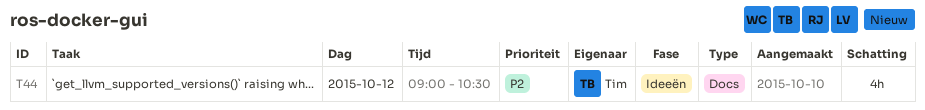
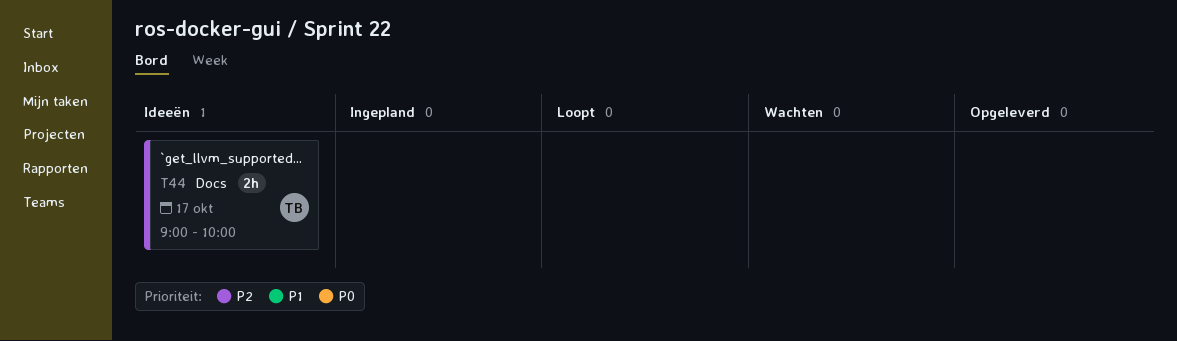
T44, estimate: 4h -> 2h
T44, day: Oct 12 -> Oct 17
T44, ends: 10:30 -> 10:00

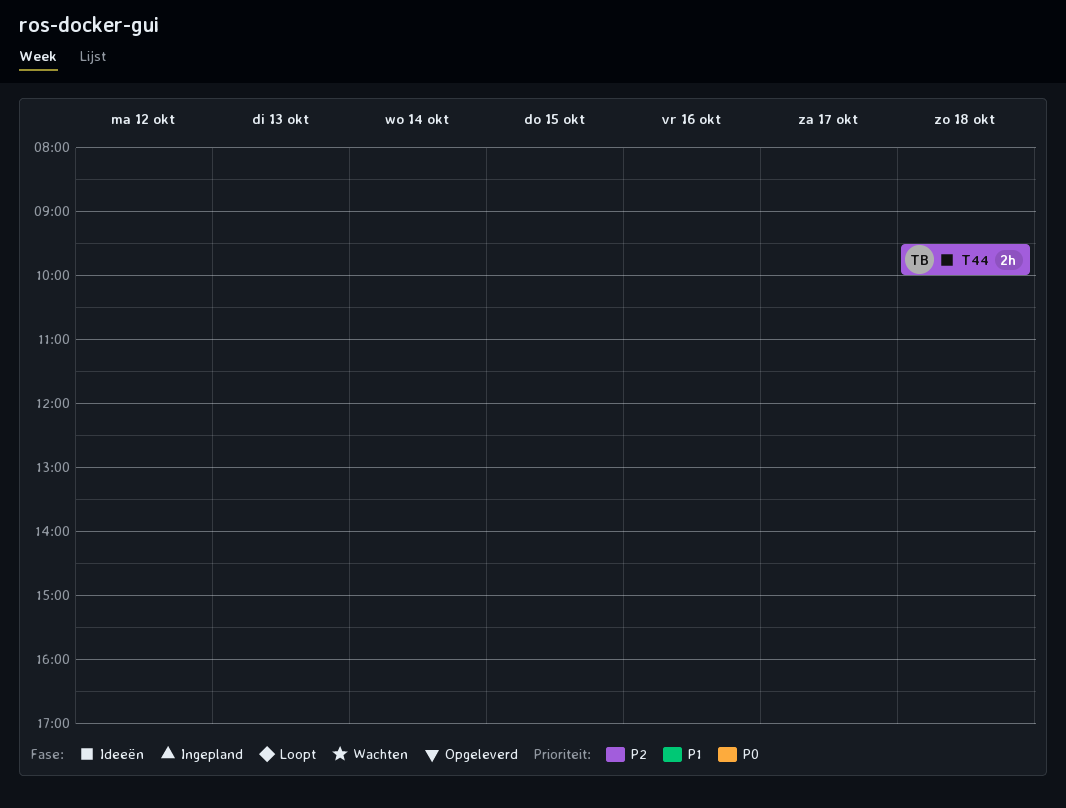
T44, day: Oct 17 -> Oct 18
T44, begins: 09:00 -> 09:30

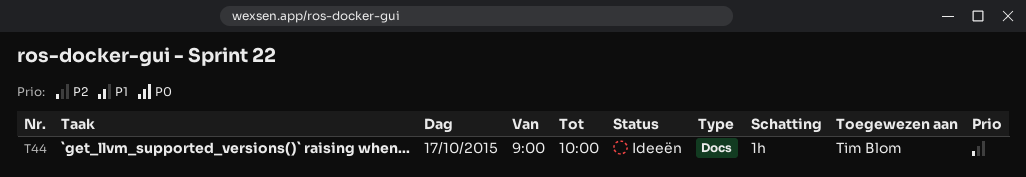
T44, estimate: 2h -> 1h
T44, day: Oct 18 -> Oct 17
T44, begins: 09:30 -> 09:00

